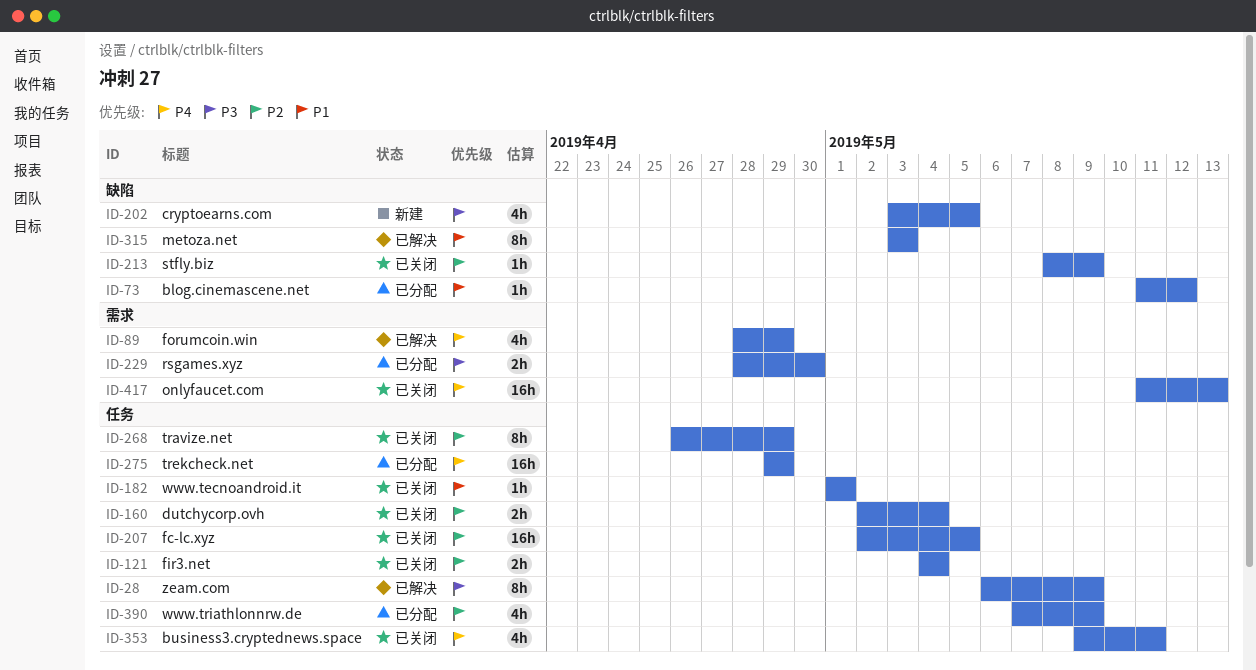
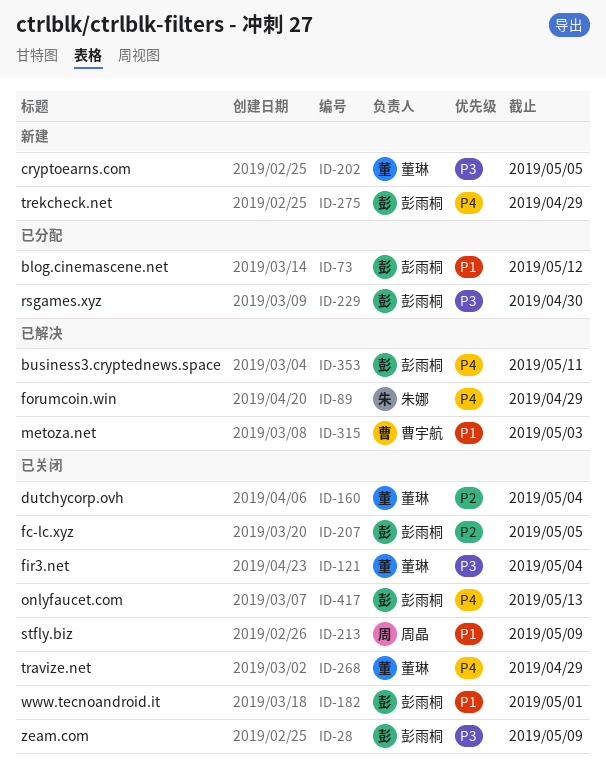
ID-28, status: 已解决 -> 已关闭
ID-121, priority: P2 -> P3
ID-213, priority: P2 -> P1
ID-268, priority: P2 -> P4
ID-275, status: 已分配 -> 新建
ID-353, status: 已关闭 -> 已解决
ID-390: present -> none

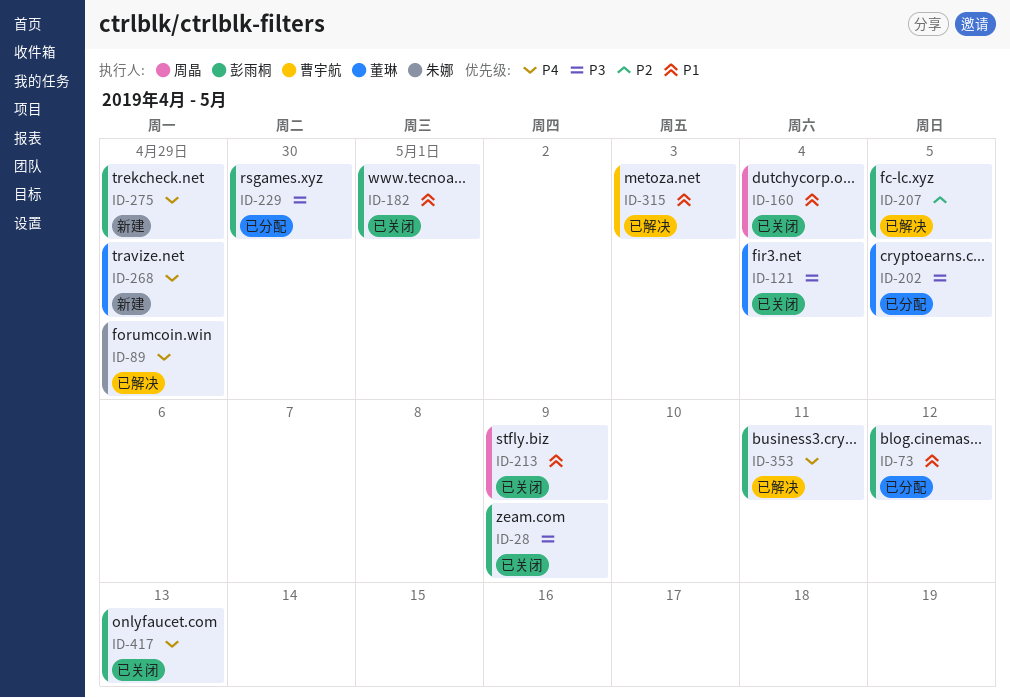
ID-160, owner: 董琳 -> 周晶
ID-160, priority: P2 -> P1
ID-202, status: 新建 -> 已分配
ID-207, status: 已关闭 -> 已解决
ID-268, status: 已关闭 -> 新建

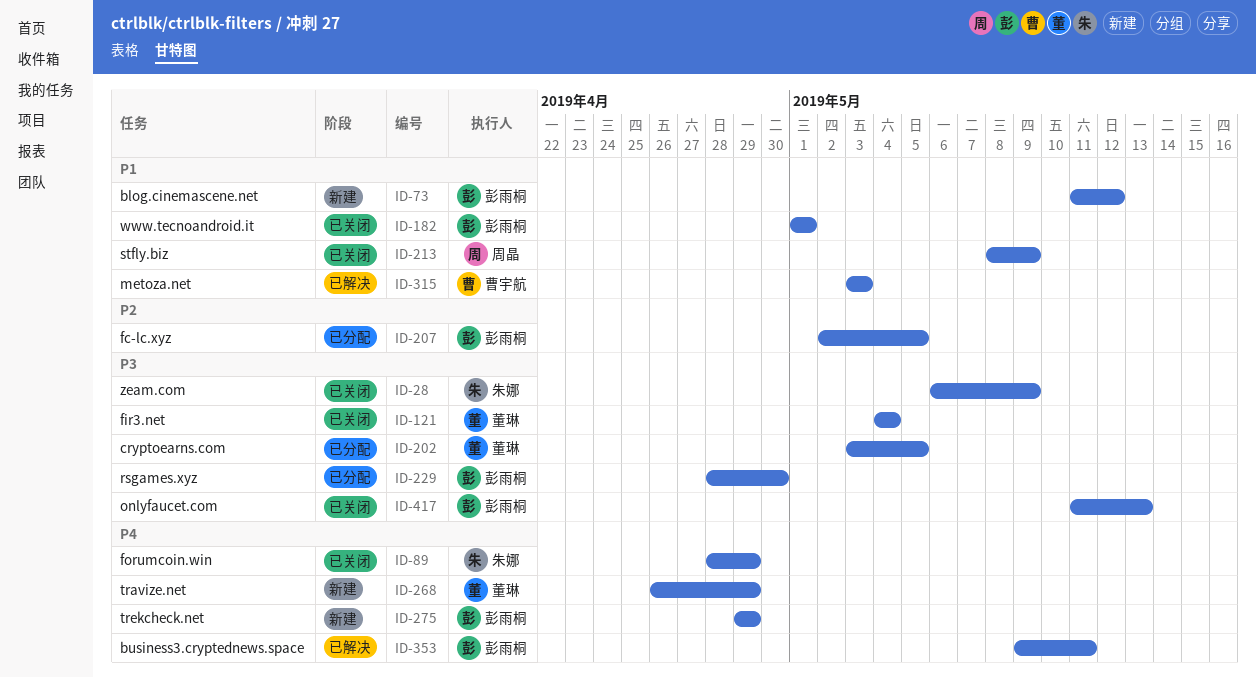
ID-28, owner: 彭雨桐 -> 朱娜
ID-73, status: 已分配 -> 新建
ID-89, status: 已解决 -> 已关闭
ID-160: present -> none
ID-207, status: 已解决 -> 已分配
ID-417, priority: P4 -> P3

